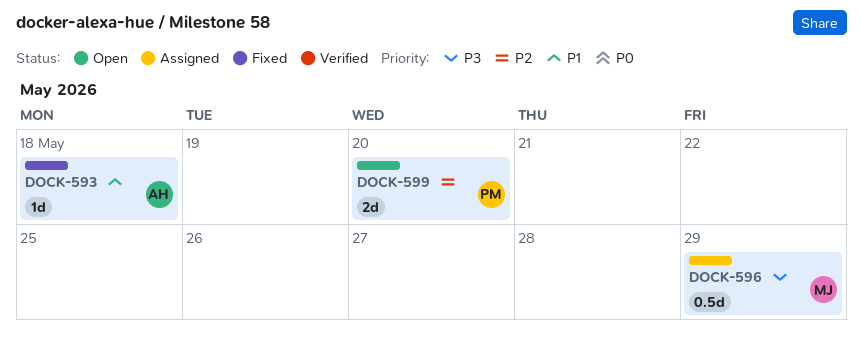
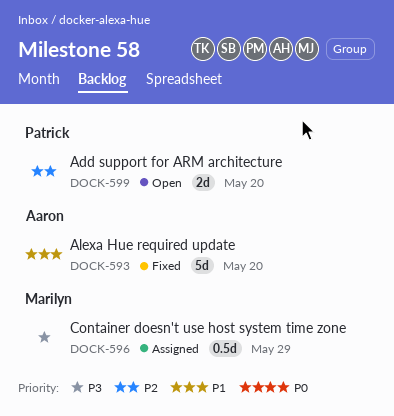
DOCK-593, estimate: 1d -> 5d
DOCK-593, due: May 18 -> May 20

